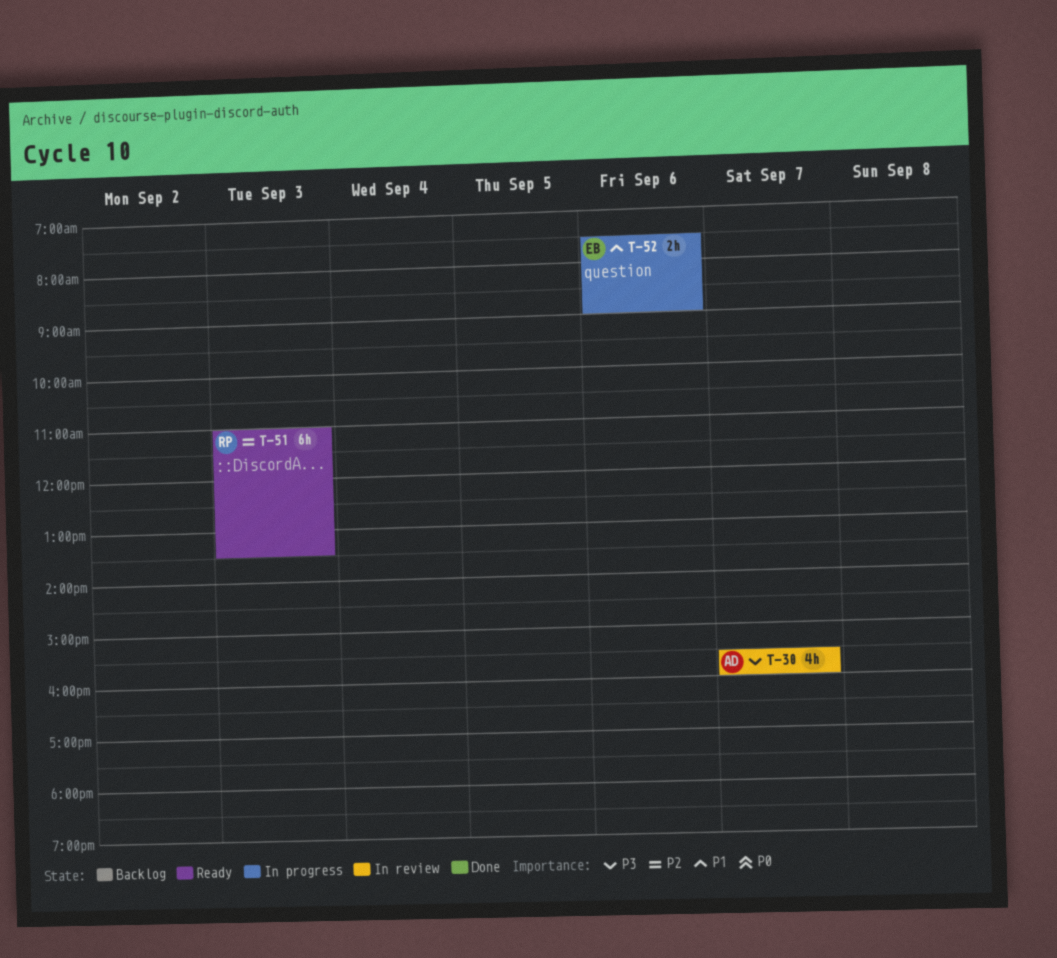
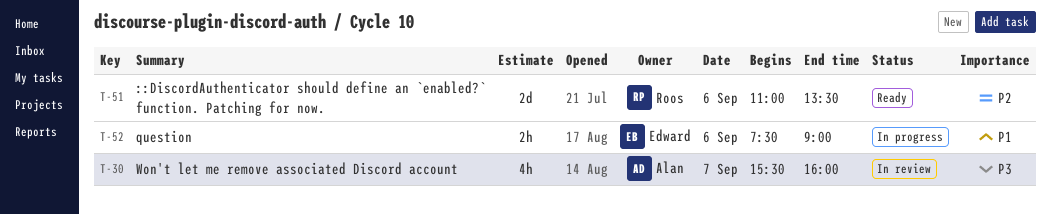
T-51, estimate: 6h -> 2d
T-51, day: Sep 3 -> Sep 6

